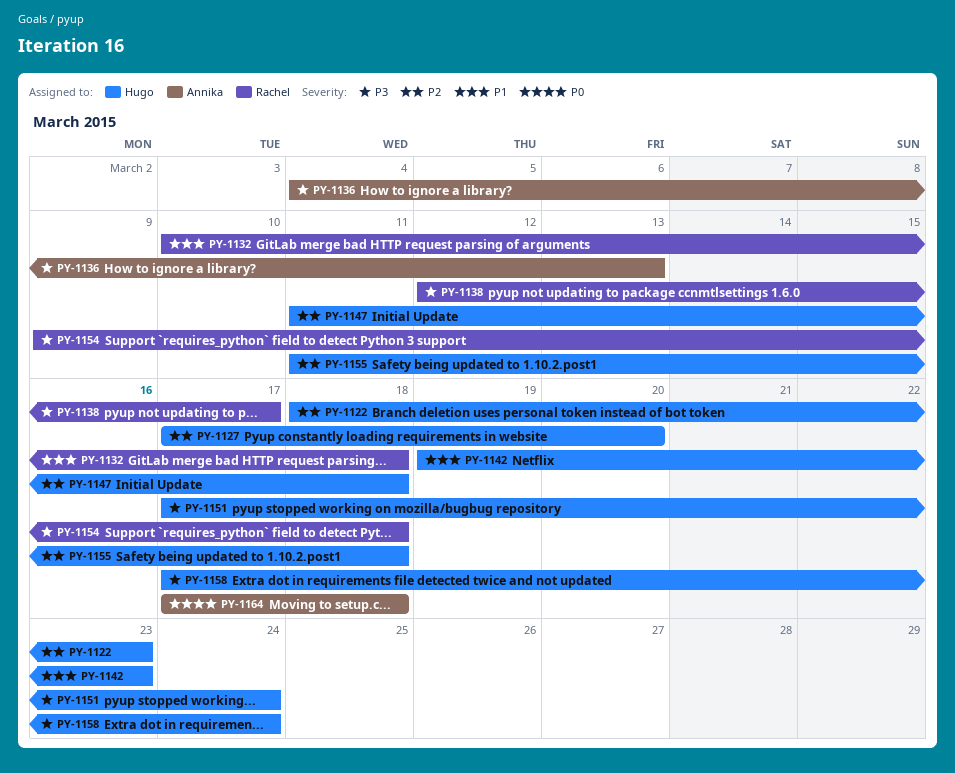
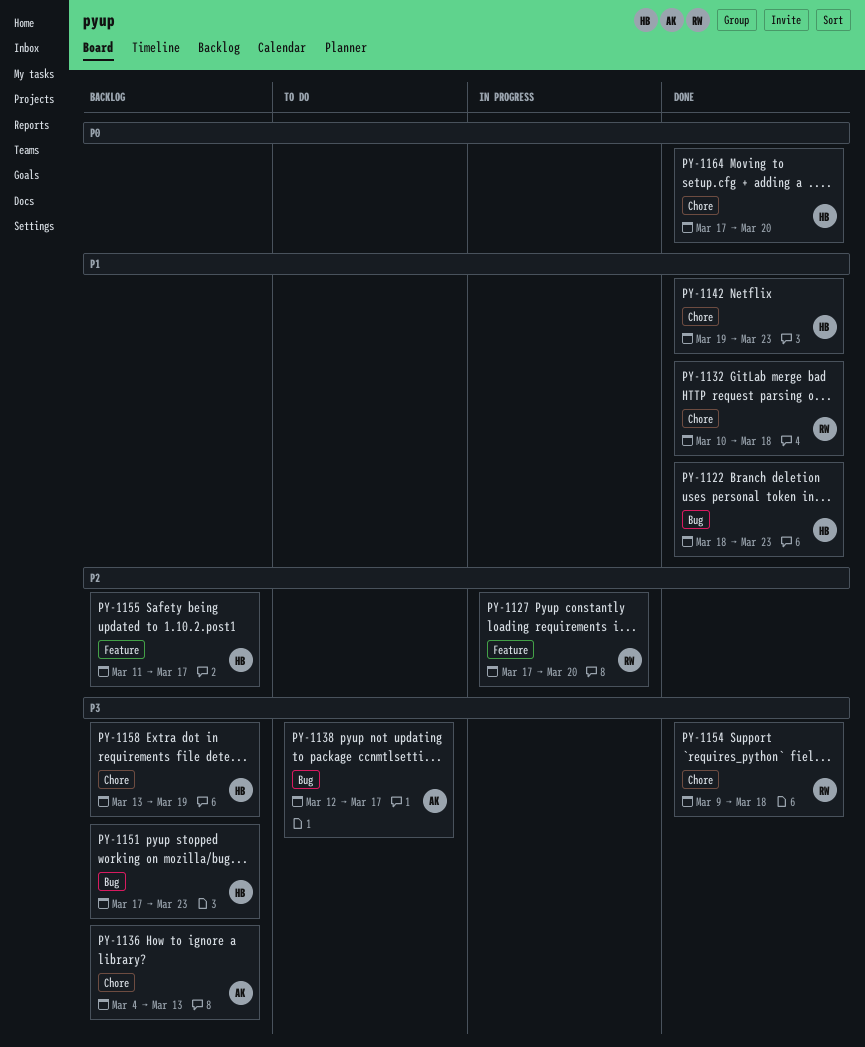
PY-1122, priority: P2 -> P1
PY-1127, owner: Hugo -> Rachel
PY-1138, owner: Rachel -> Annika
PY-1147: present -> none
PY-1151, due: Mar 24 -> Mar 23
PY-1155, due: Mar 18 -> Mar 17
PY-1158, start: Mar 17 -> Mar 13
PY-1158, due: Mar 24 -> Mar 19
PY-1164, owner: Annika -> Hugo
PY-1164, due: Mar 18 -> Mar 20

